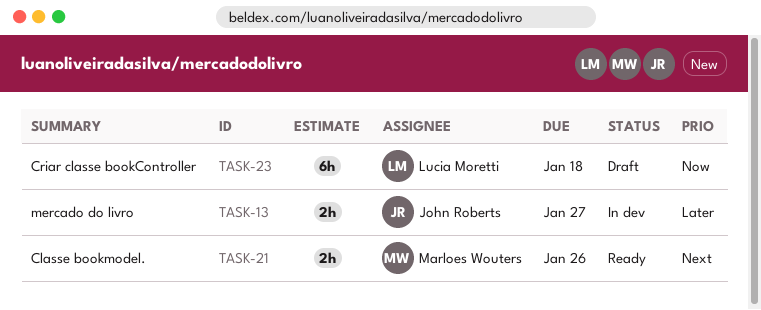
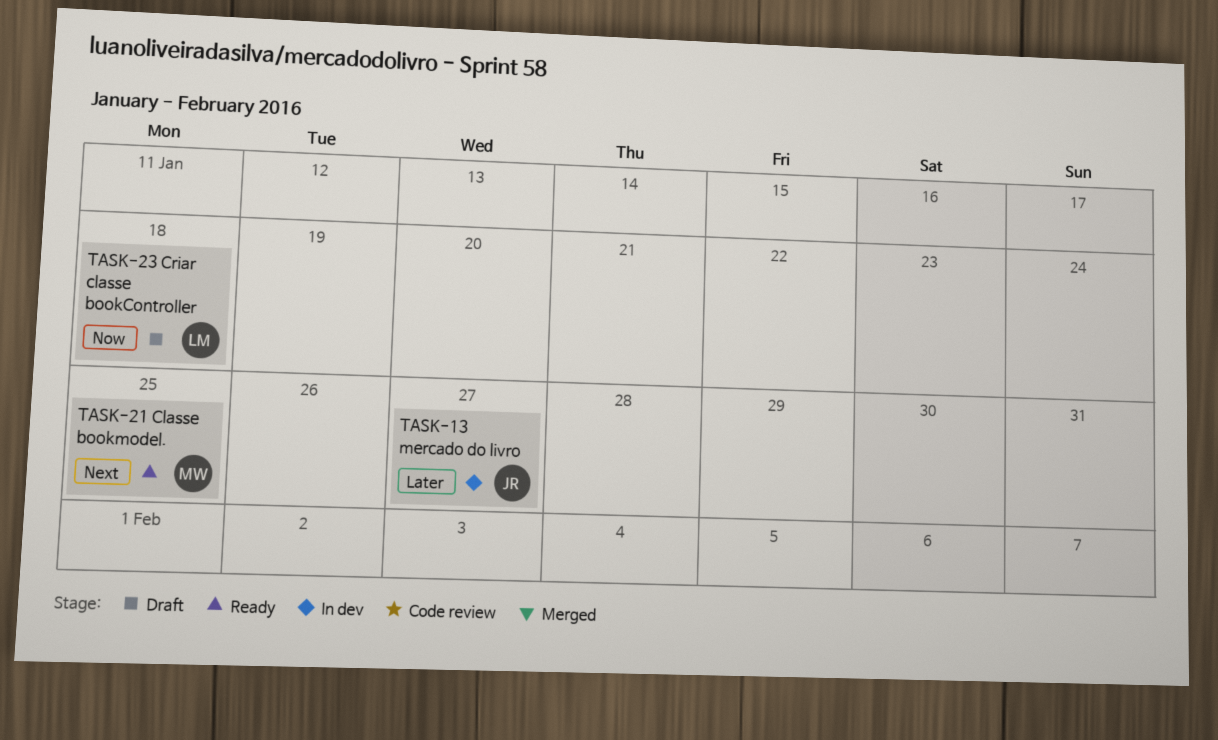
TASK-21, due: Jan 26 -> Jan 25

